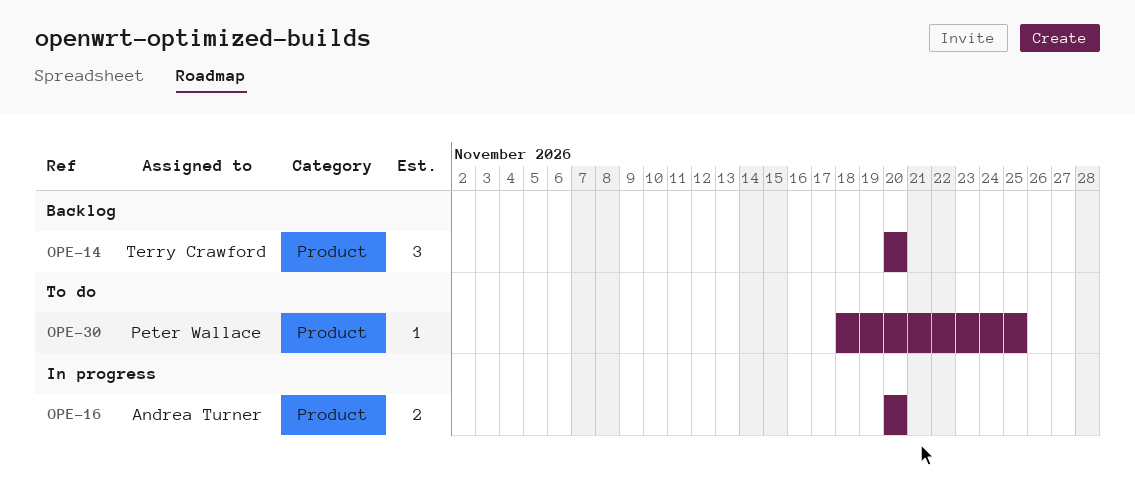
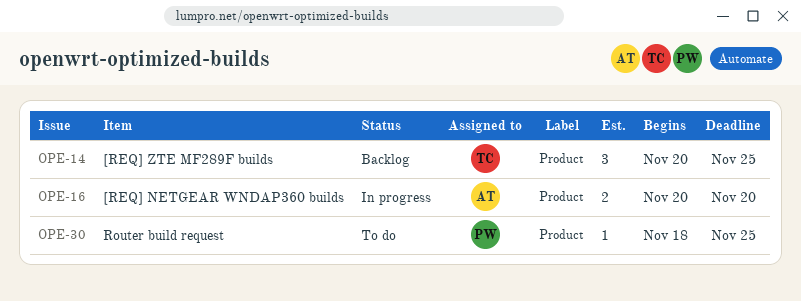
OPE-14, due: Nov 20 -> Nov 25

